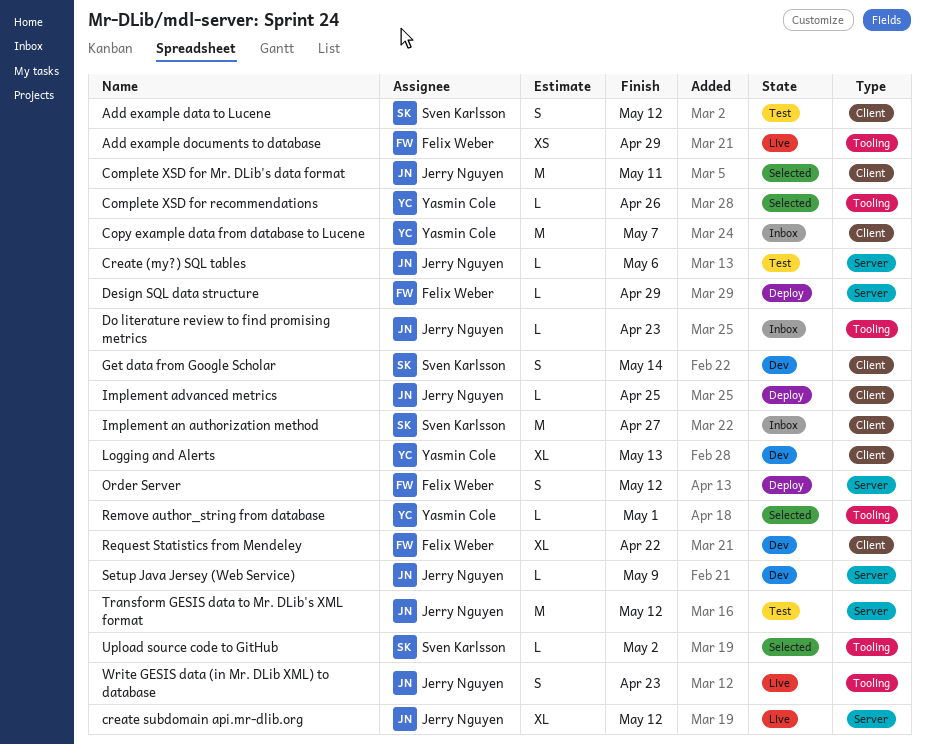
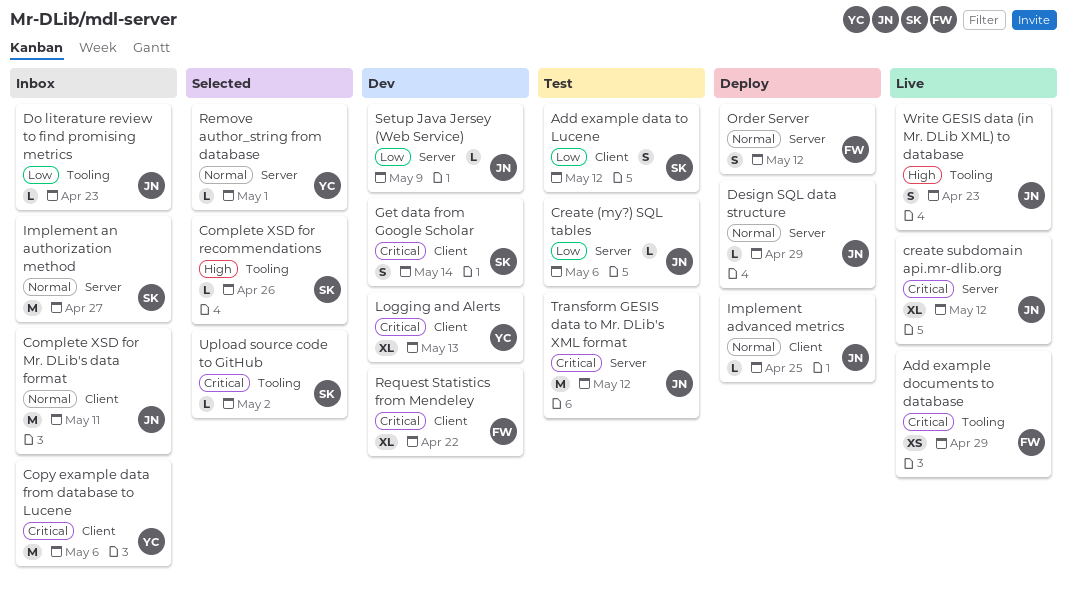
Complete XSD for Mr. DLib's data format, status: Selected -> Inbox
Complete XSD for recommendations, owner: Yasmin Cole -> Sven Karlsson
Copy example data from database to Lucene, due: May 7 -> May 6
Design SQL data structure, owner: Felix Weber -> Jerry Nguyen
Implement an authorization method, label: Client -> Server
Remove author_string from database, label: Tooling -> Server

